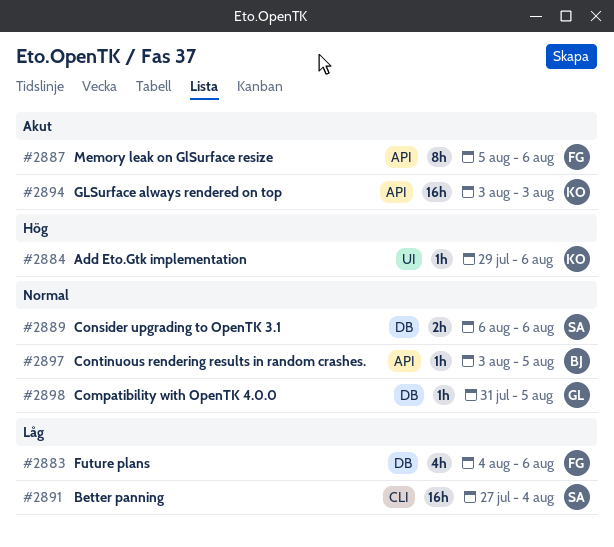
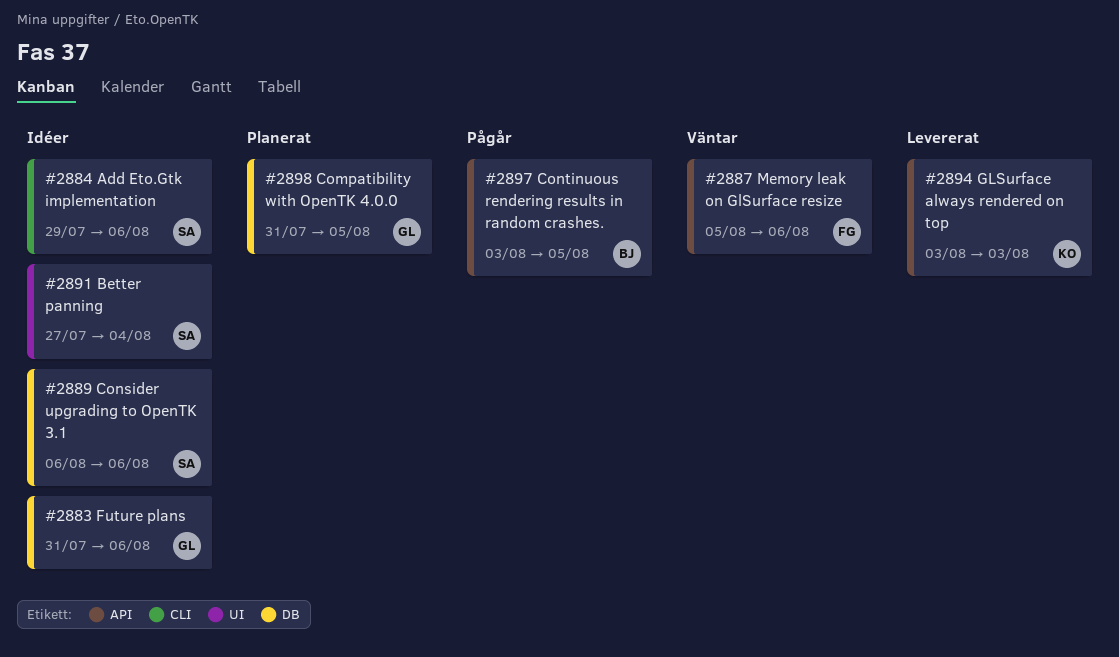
#2883, owner: FG -> GL
#2883, start: Aug 4 -> Jul 31
#2884, owner: KO -> SA
#2884, label: UI -> CLI
#2891, label: CLI -> UI

